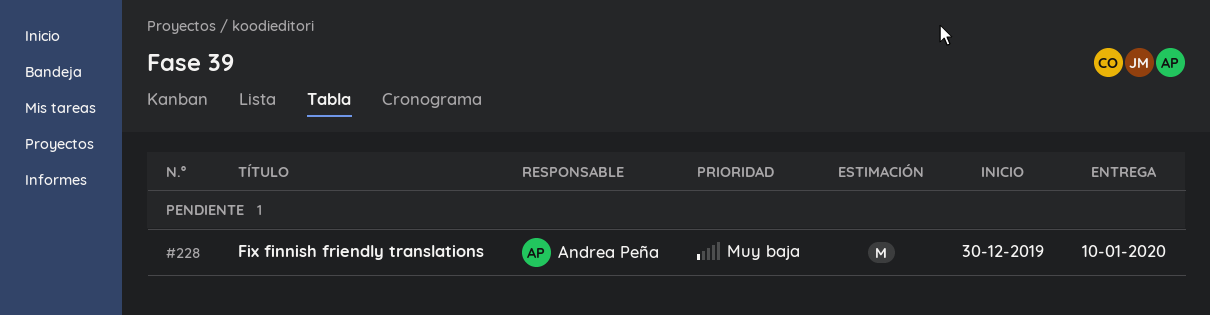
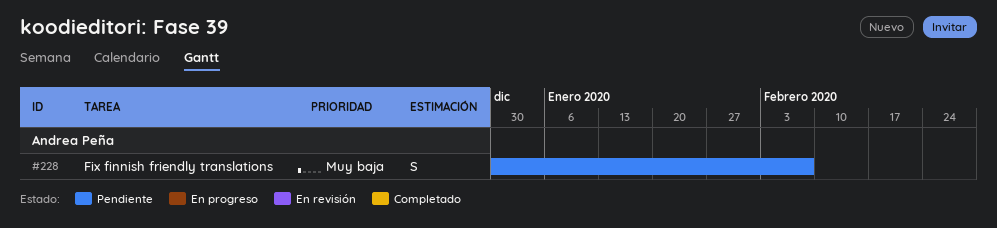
#228, estimate: M -> S
#228, due: Jan 10 -> Feb 7

